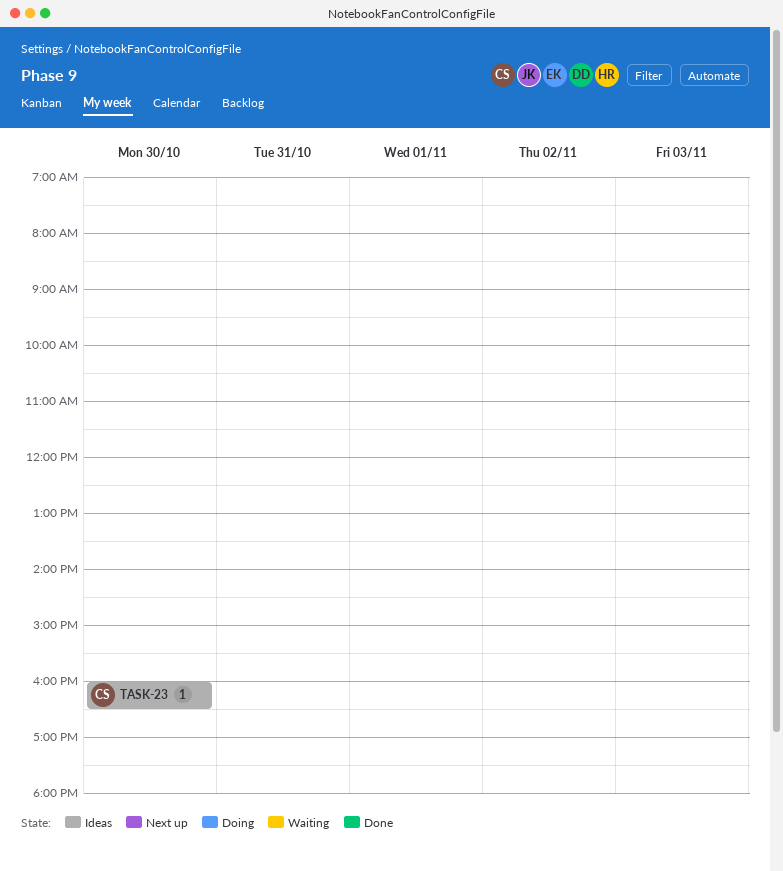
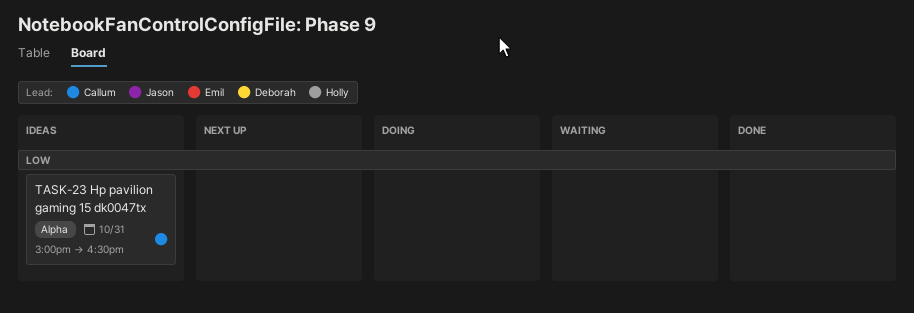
TASK-23, day: Oct 30 -> Oct 31
TASK-23, begins: 16:00 -> 15:00

